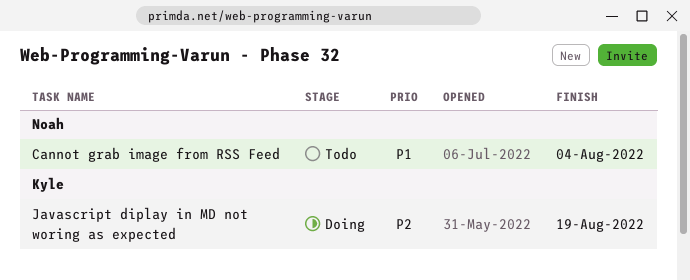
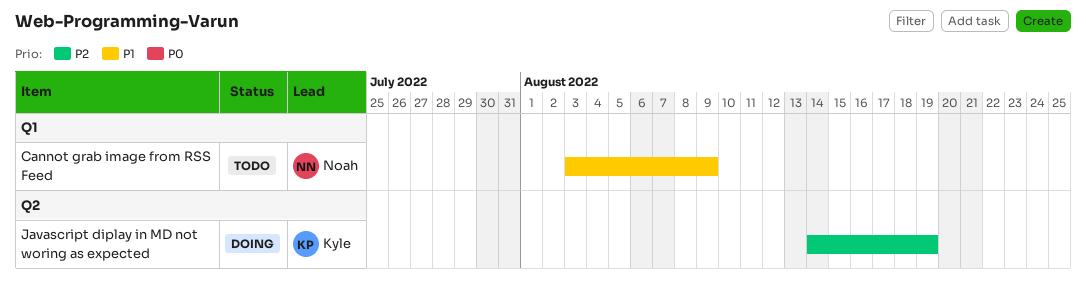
Cannot grab image from RSS Feed, due: Aug 4 -> Aug 9

